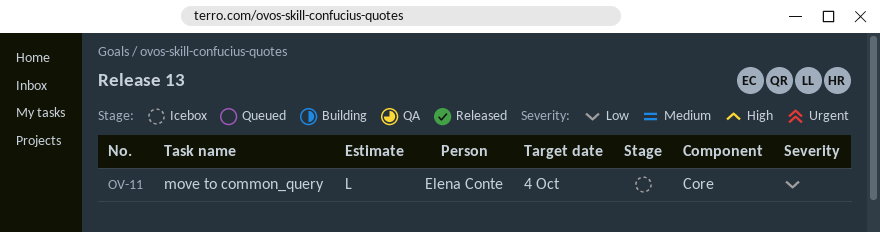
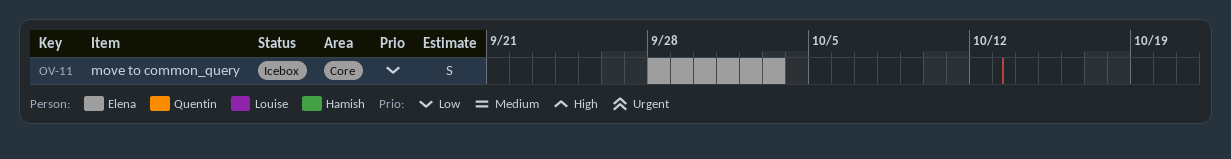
OV-11, estimate: L -> S
OV-11, due: Oct 4 -> Oct 3

